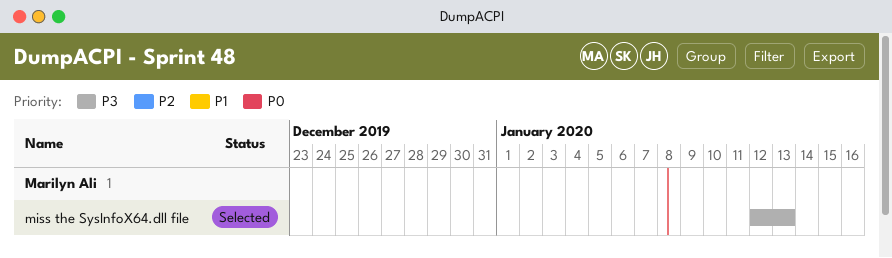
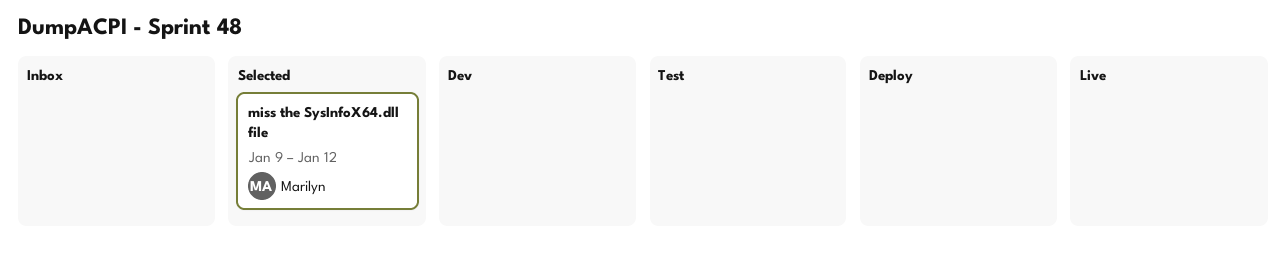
miss the SysInfoX64.dll file, start: Jan 12 -> Jan 9
miss the SysInfoX64.dll file, due: Jan 13 -> Jan 12

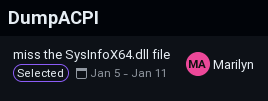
miss the SysInfoX64.dll file, start: Jan 9 -> Jan 5
miss the SysInfoX64.dll file, due: Jan 12 -> Jan 11

